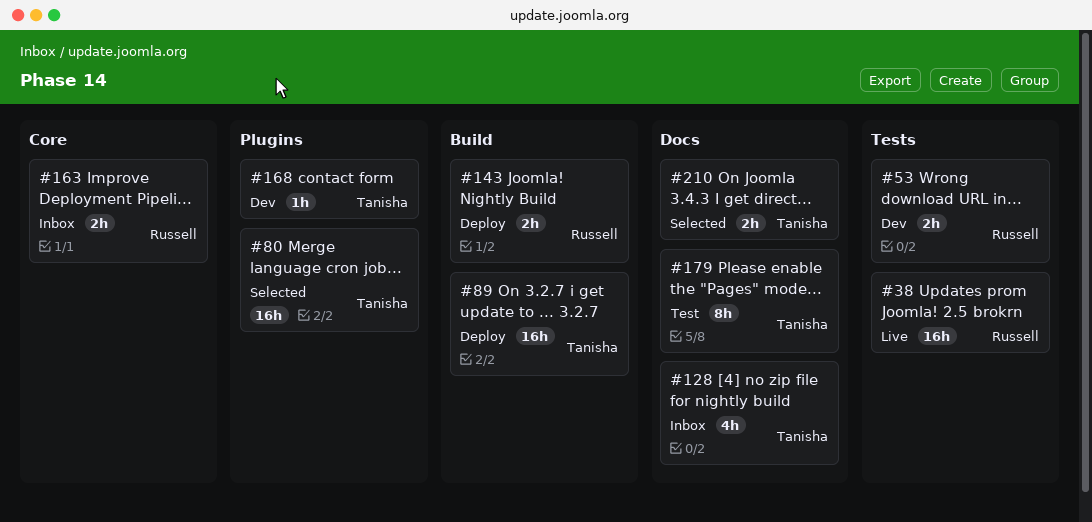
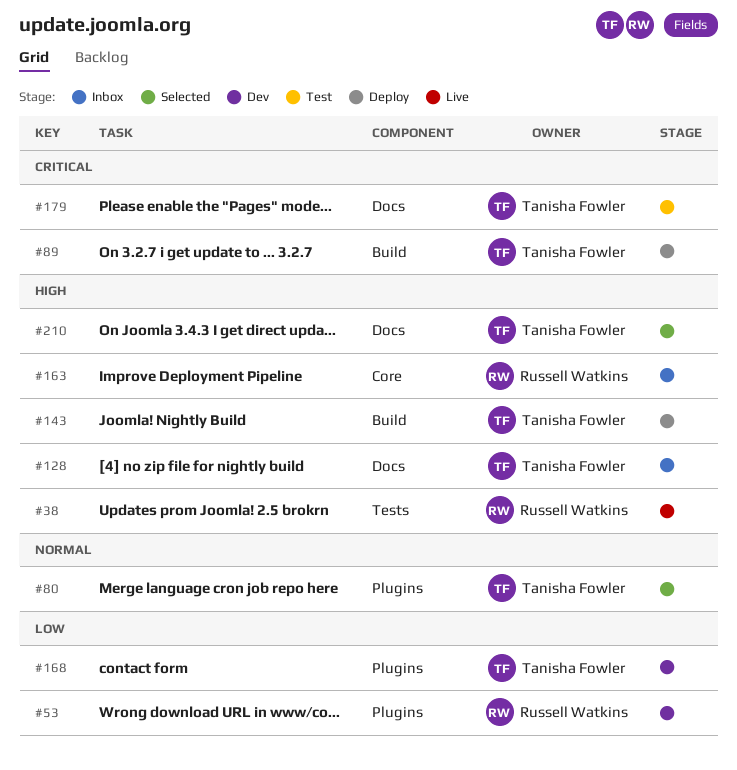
#53, label: Tests -> Plugins
#143, owner: Russell Watkins -> Tanisha Fowler

